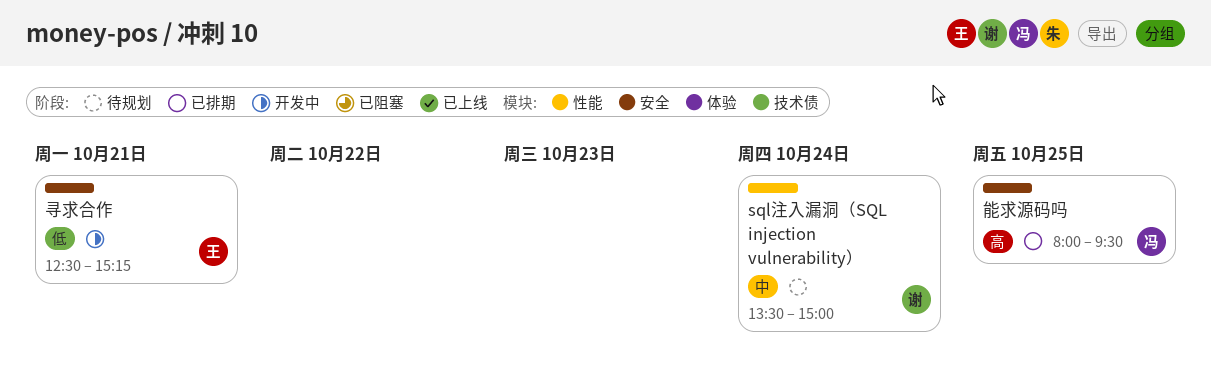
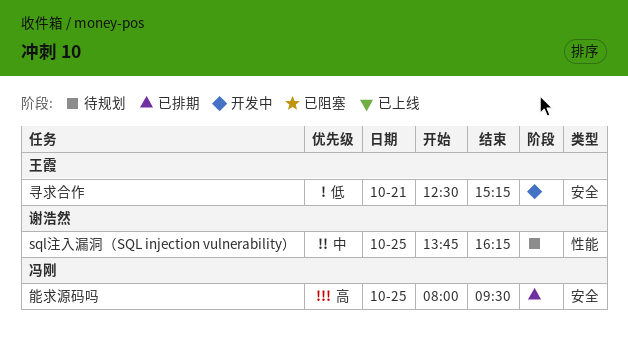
sql注入漏洞（SQL injection vulnerability）, day: Oct 24 -> Oct 25
sql注入漏洞（SQL injection vulnerability）, begins: 13:30 -> 13:45
sql注入漏洞（SQL injection vulnerability）, ends: 15:00 -> 16:15

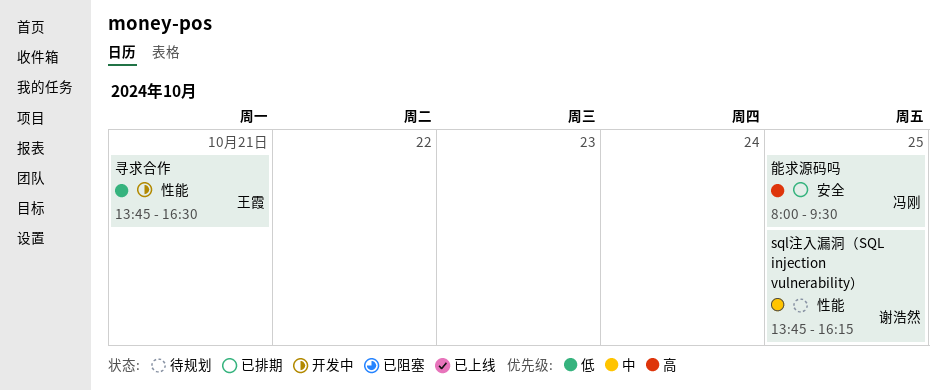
寻求合作, label: 安全 -> 性能
寻求合作, begins: 12:30 -> 13:45
寻求合作, ends: 15:15 -> 16:30

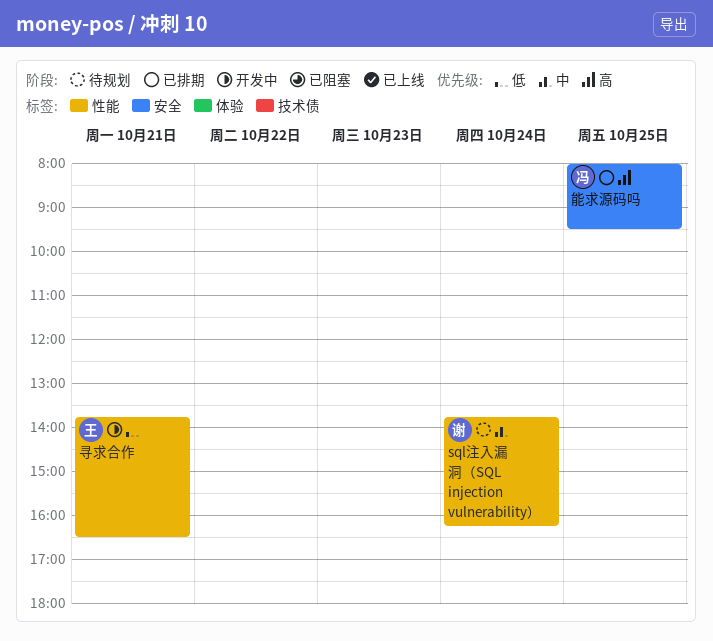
sql注入漏洞（SQL injection vulnerability）, day: Oct 25 -> Oct 24

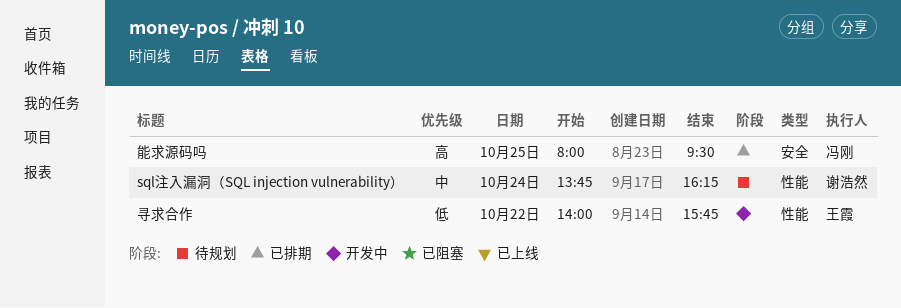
寻求合作, day: Oct 21 -> Oct 22
寻求合作, begins: 13:45 -> 14:00
寻求合作, ends: 16:30 -> 15:45

